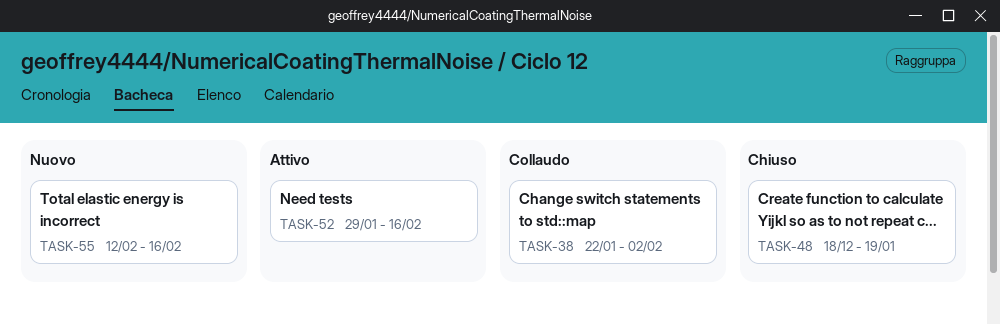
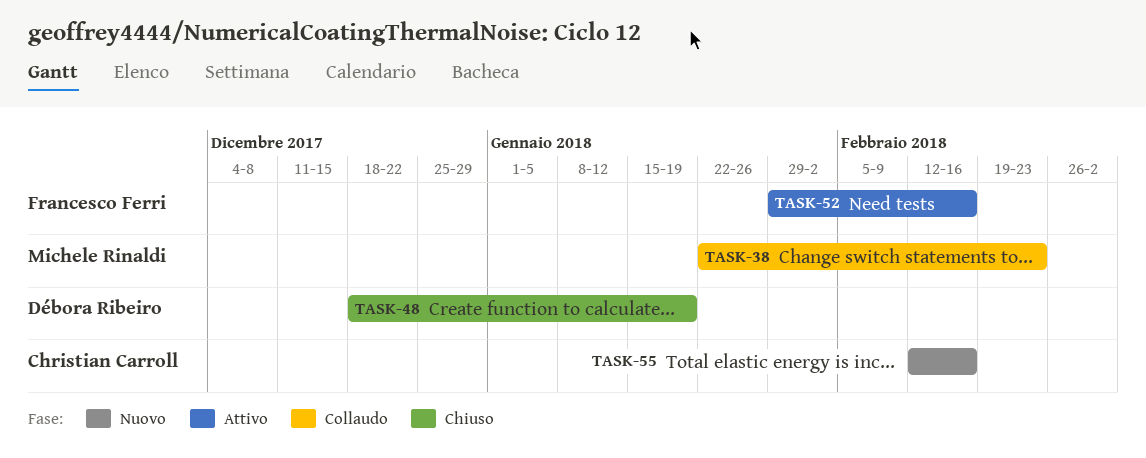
TASK-38, due: Feb 2 -> Feb 23

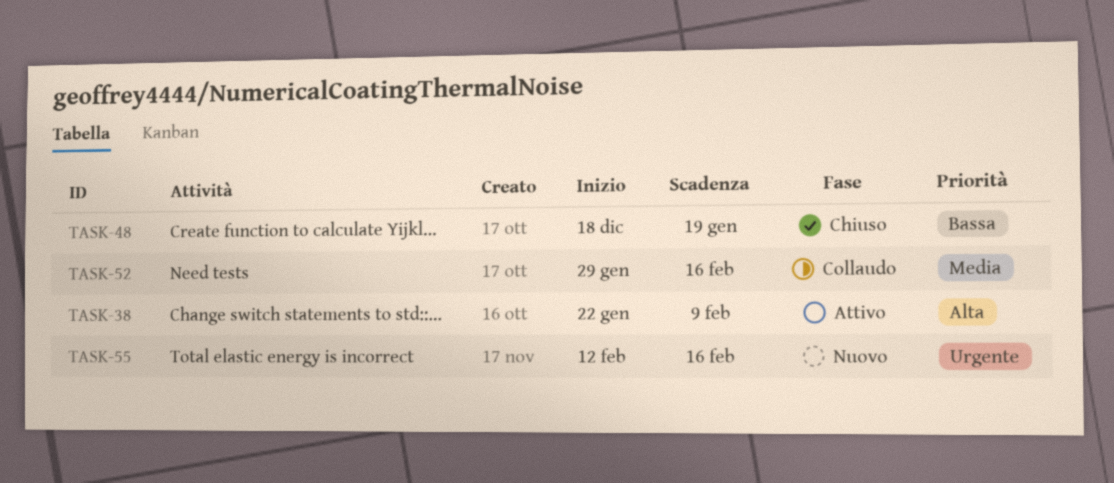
TASK-38, status: Collaudo -> Attivo
TASK-38, due: Feb 23 -> Feb 9
TASK-52, status: Attivo -> Collaudo

